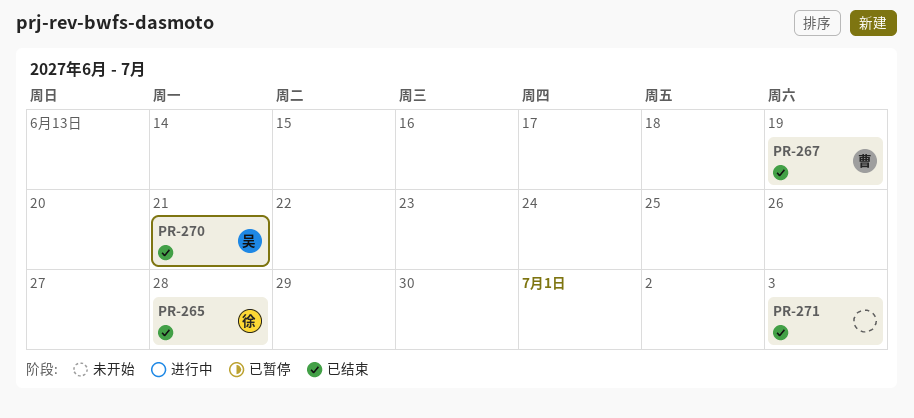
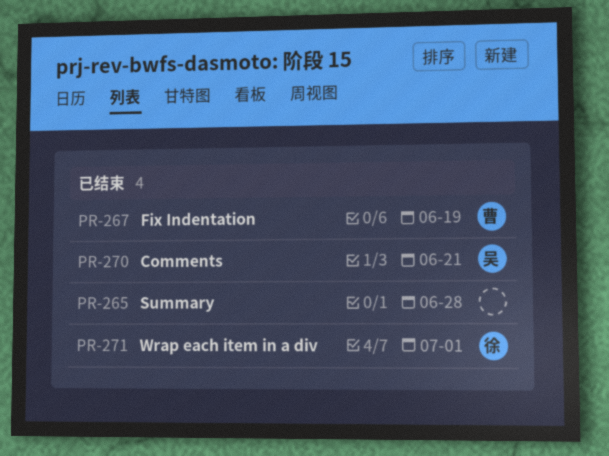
PR-265, owner: 徐 -> none
PR-271, owner: none -> 徐
PR-271, due: Jul 3 -> Jul 1

